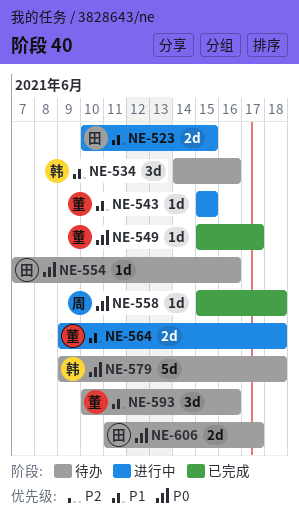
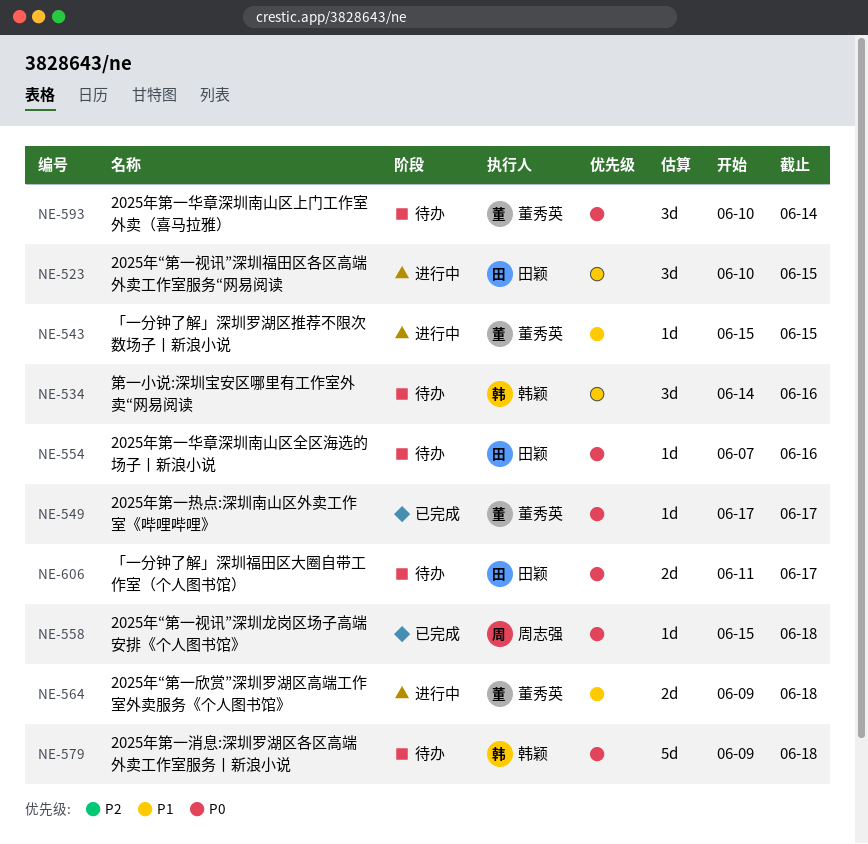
NE-523, estimate: 2d -> 3d
NE-549, start: Jun 15 -> Jun 17
NE-593, priority: P1 -> P0
NE-593, due: Jun 16 -> Jun 14

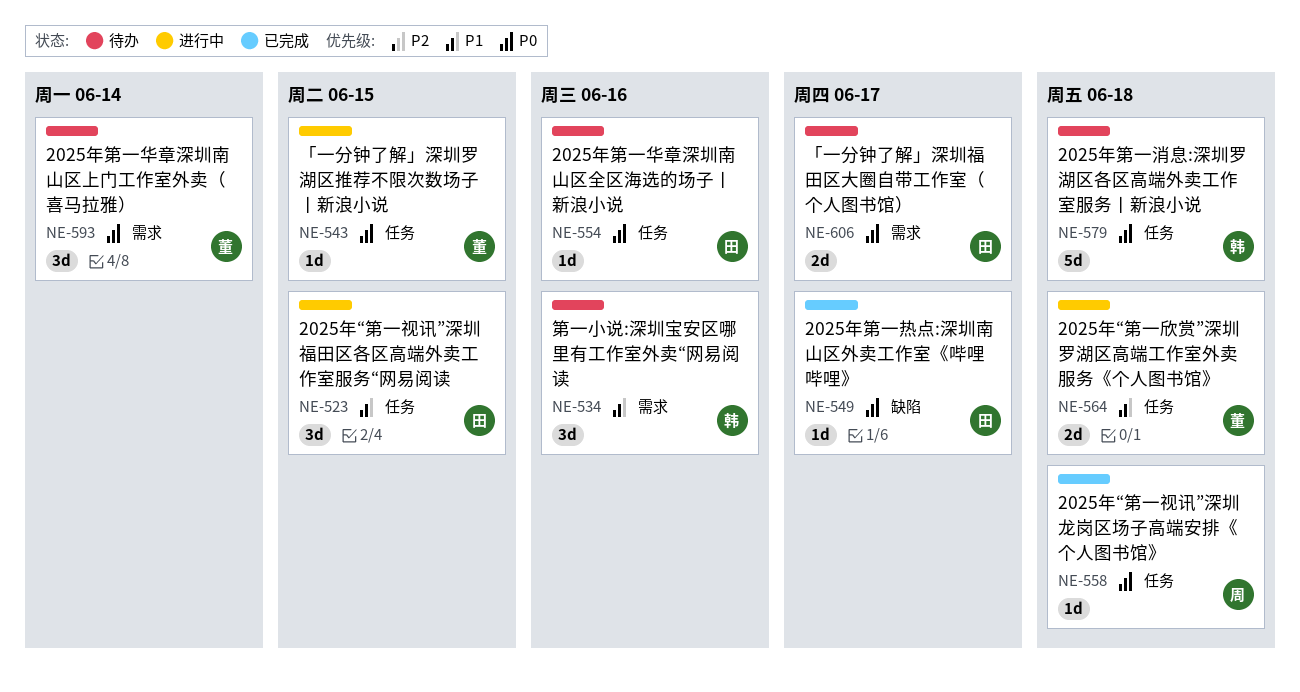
NE-543, priority: P1 -> P0
NE-549, owner: 董秀英 -> 田颖

